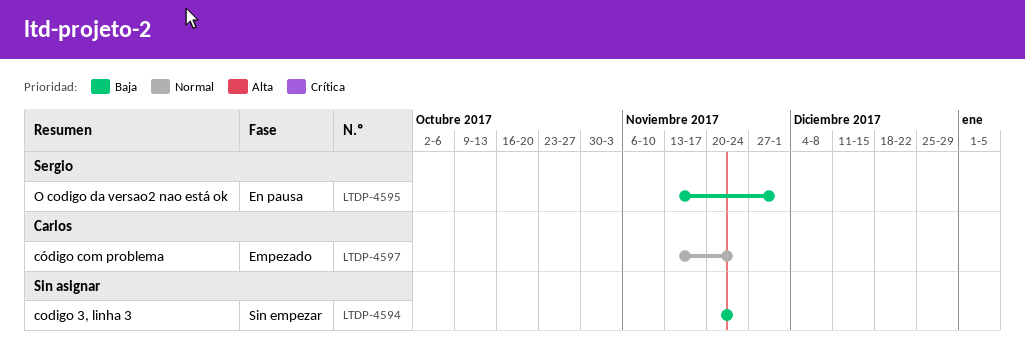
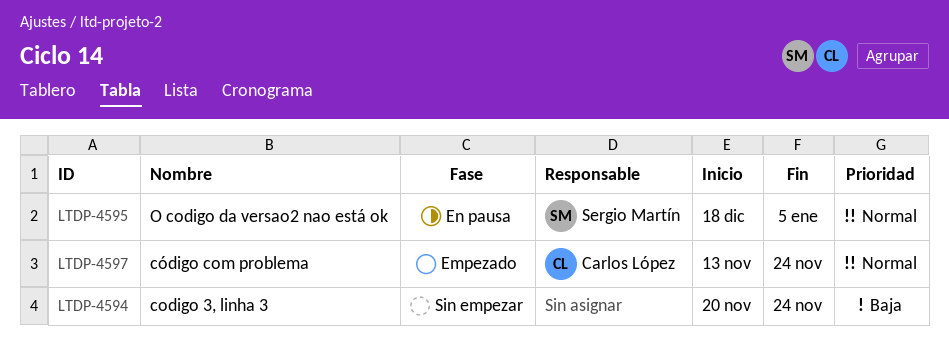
LTDP-4595, priority: Baja -> Normal
LTDP-4595, start: Nov 13 -> Dec 18
LTDP-4595, due: Dec 1 -> Jan 5

